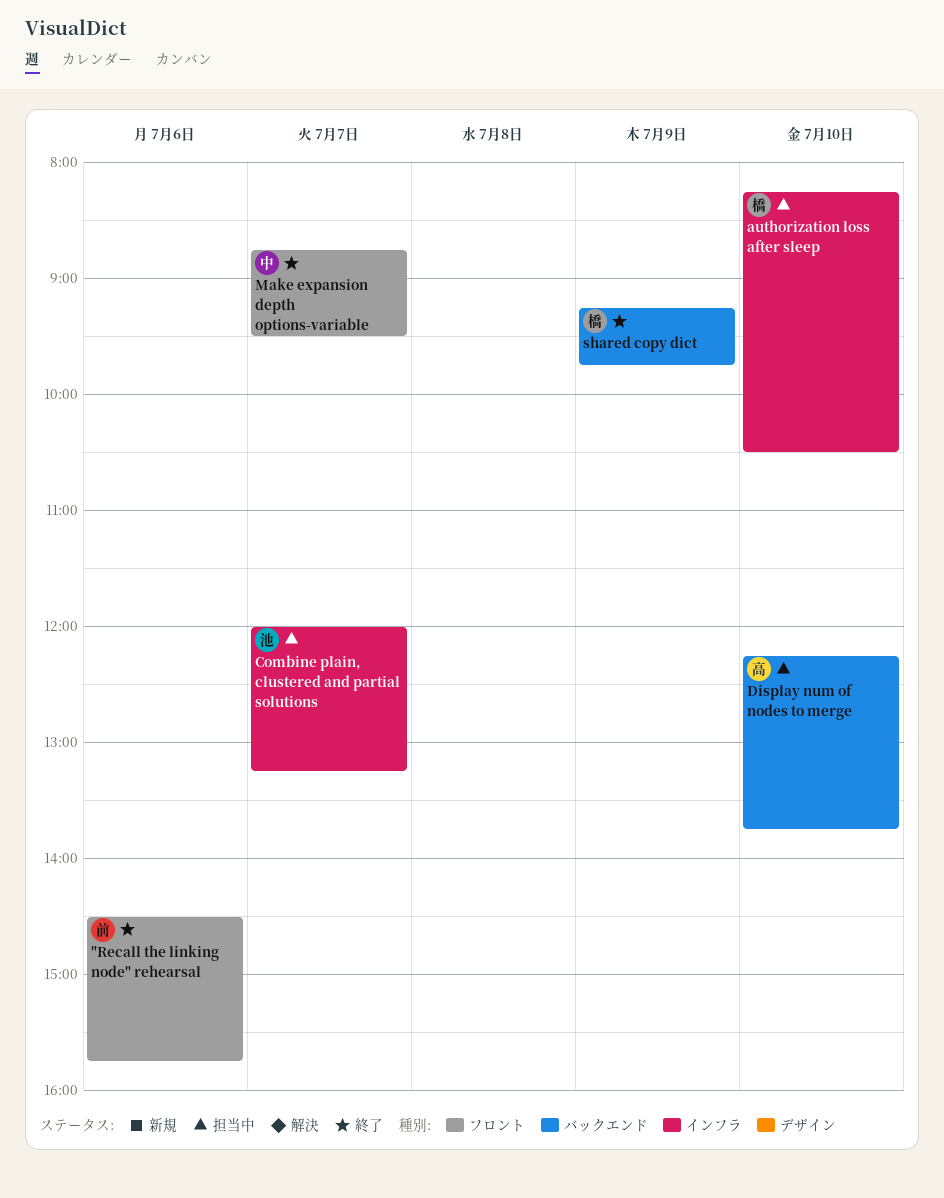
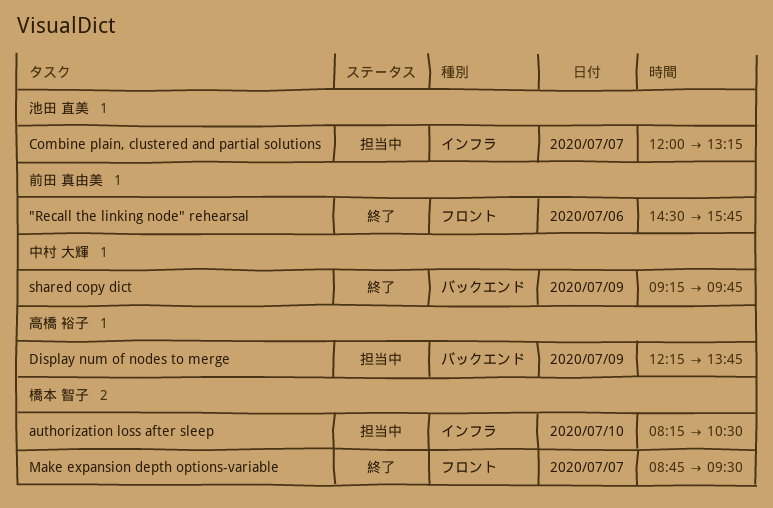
Display num of nodes to merge, day: Jul 10 -> Jul 9
Make expansion depth options-variable, owner: 中村 大輝 -> 橋本 智子
shared copy dict, owner: 橋本 智子 -> 中村 大輝

